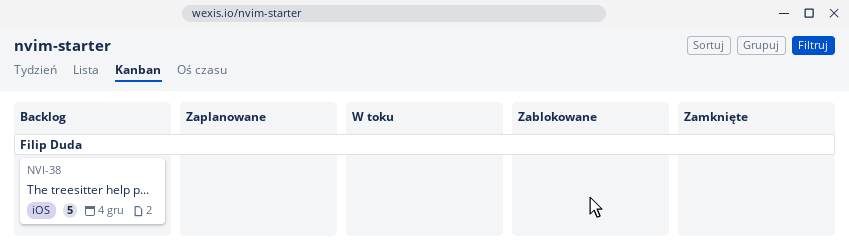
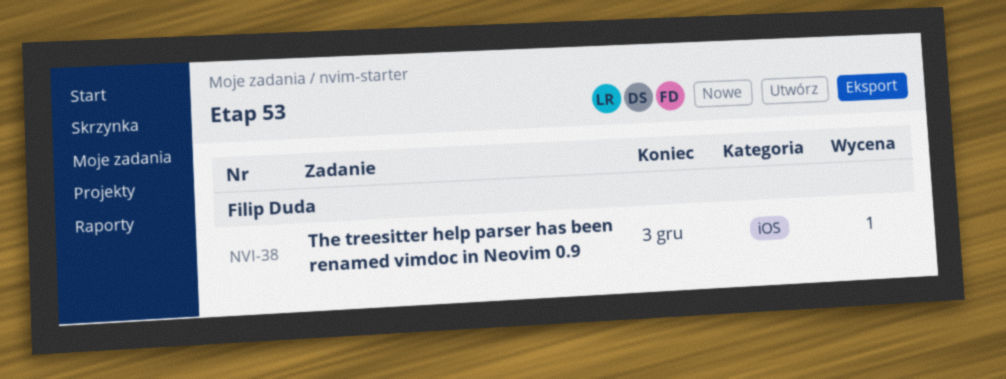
NVI-38, estimate: 5 -> 1
NVI-38, due: Dec 4 -> Dec 3

